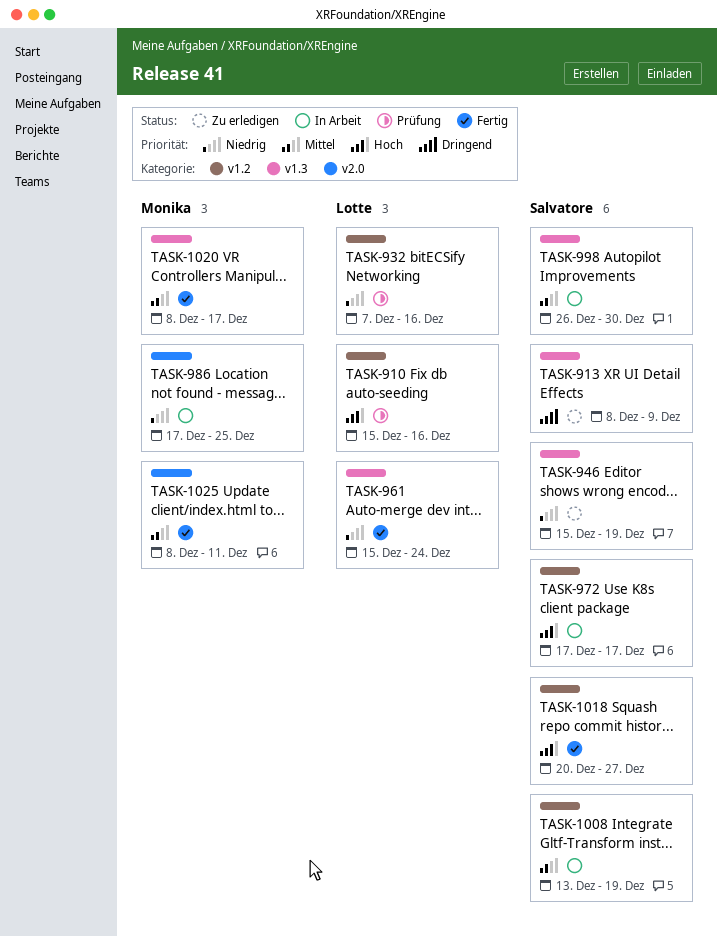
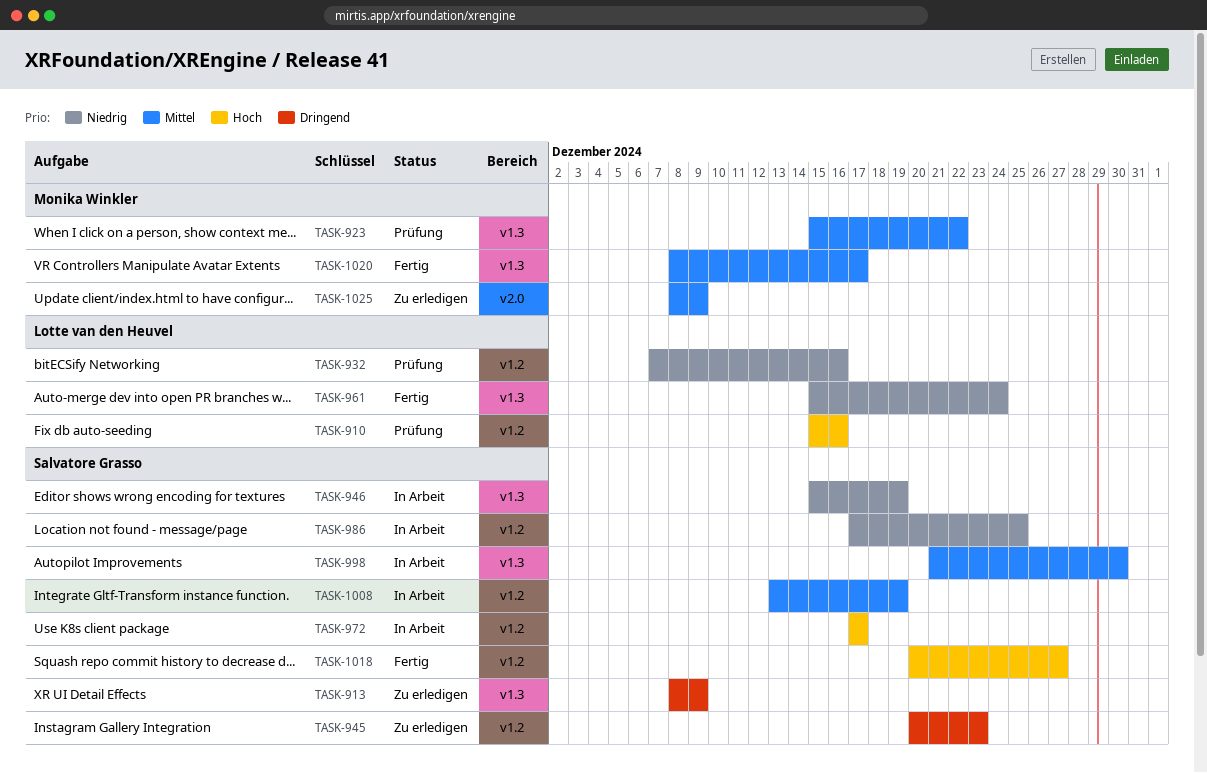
TASK-923: none -> present
TASK-945: none -> present
TASK-946, status: Zu erledigen -> In Arbeit
TASK-986, owner: Monika Winkler -> Salvatore Grasso
TASK-986, label: v2.0 -> v1.2
TASK-998, start: Dec 26 -> Dec 21
TASK-1025, status: Fertig -> Zu erledigen
TASK-1025, due: Dec 11 -> Dec 9

